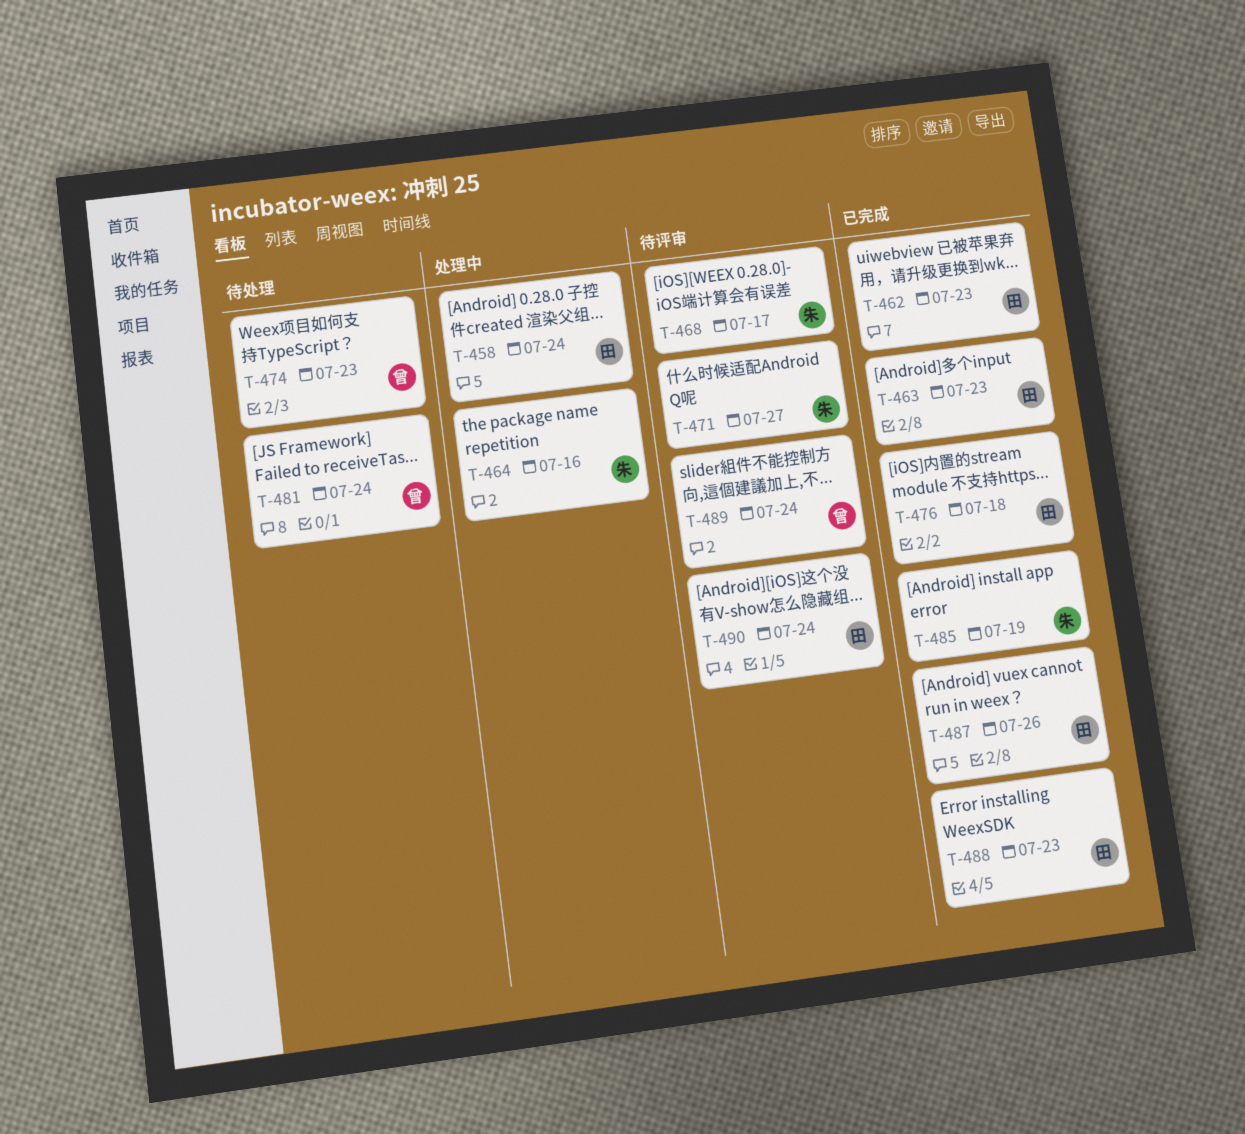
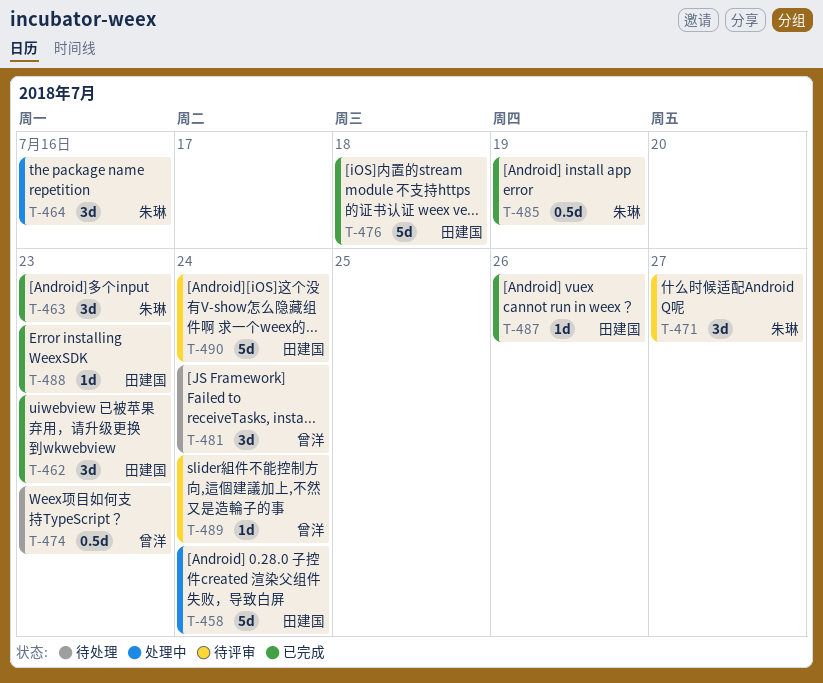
T-463, owner: 田建国 -> 朱琳
T-468: present -> none

